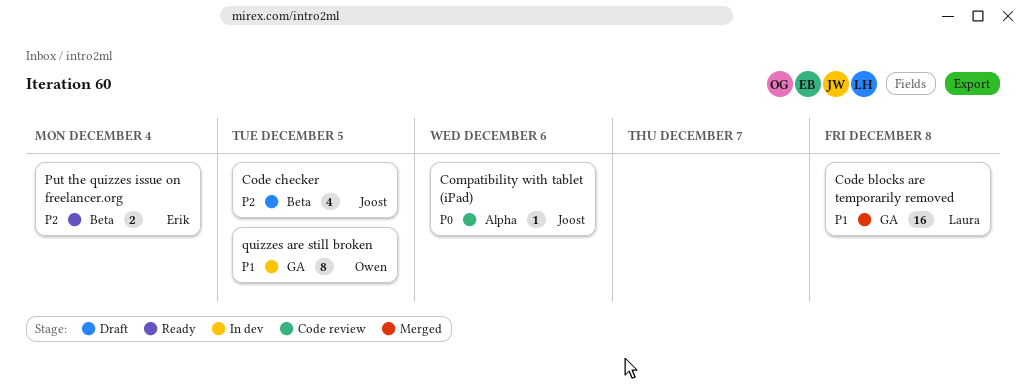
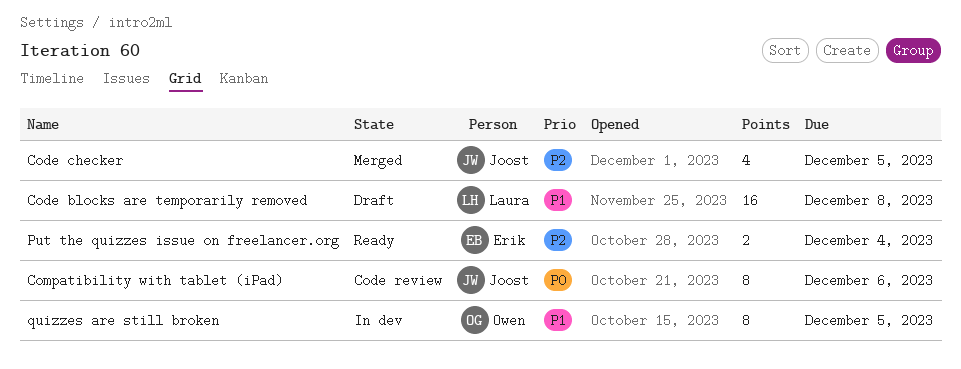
Code blocks are temporarily removed, status: Merged -> Draft
Code checker, status: Draft -> Merged
Compatibility with tablet (iPad), estimate: 1 -> 8

